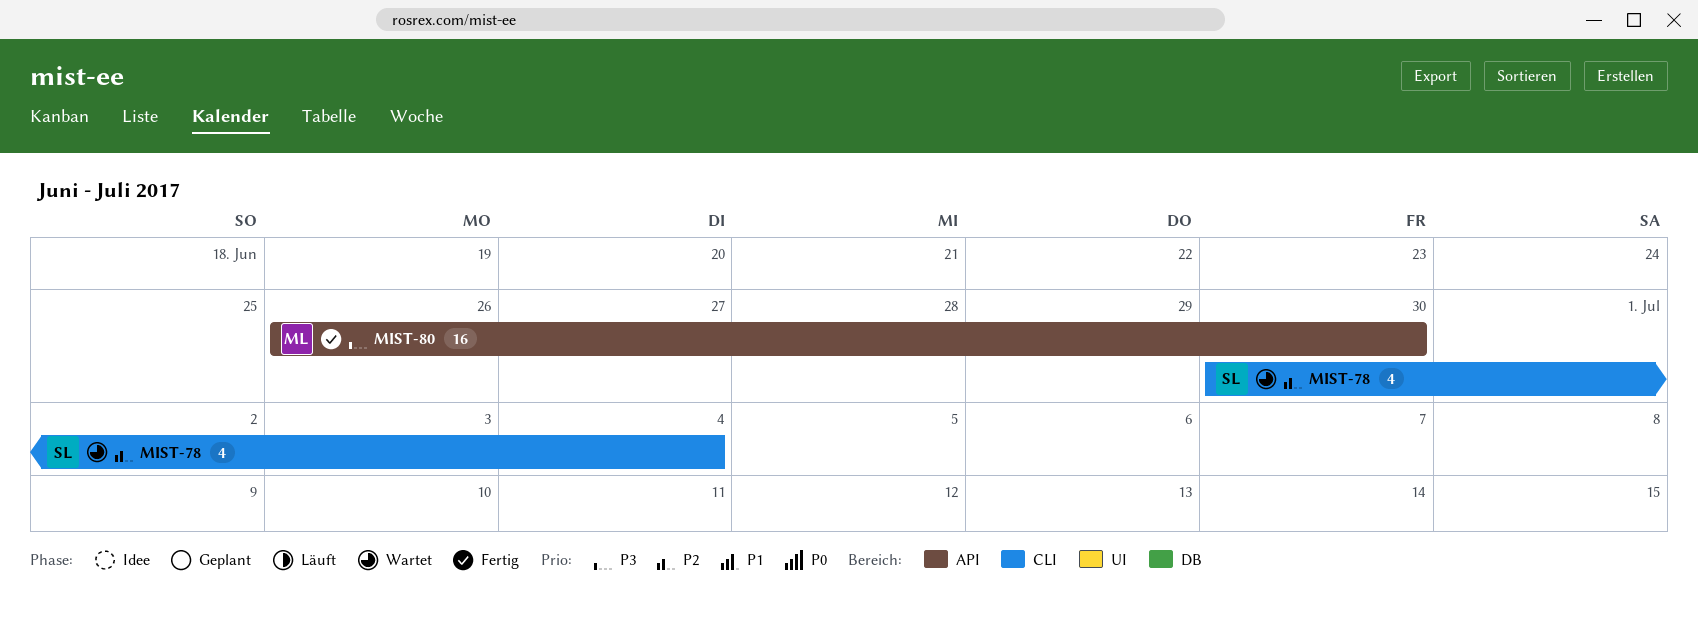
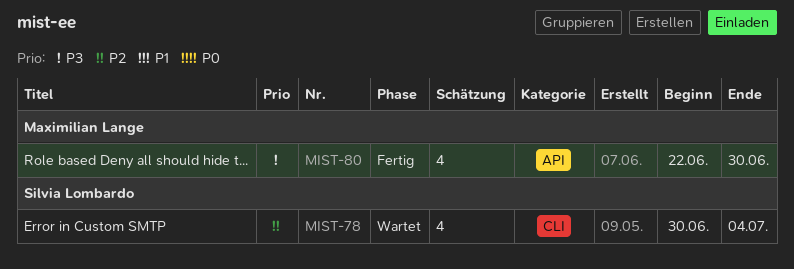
MIST-80, estimate: 16 -> 4
MIST-80, start: Jun 26 -> Jun 22

